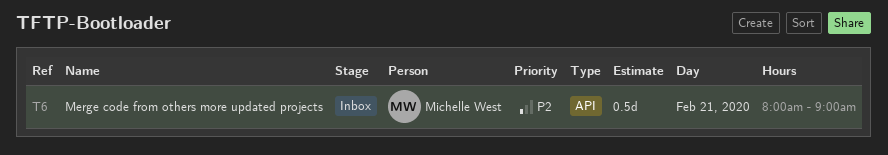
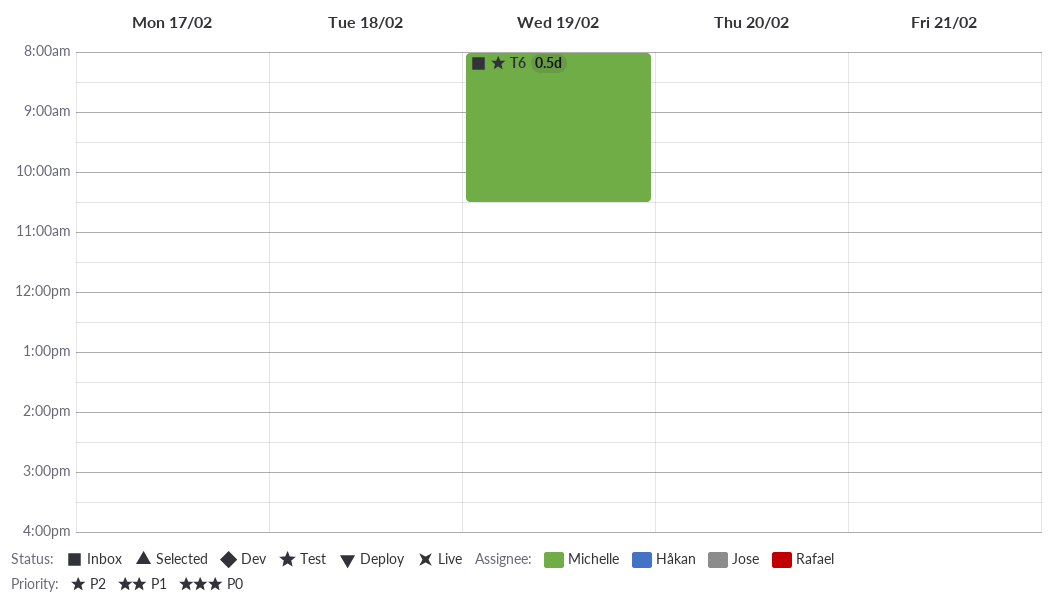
T6, day: Feb 21 -> Feb 19
T6, ends: 09:00 -> 10:30

